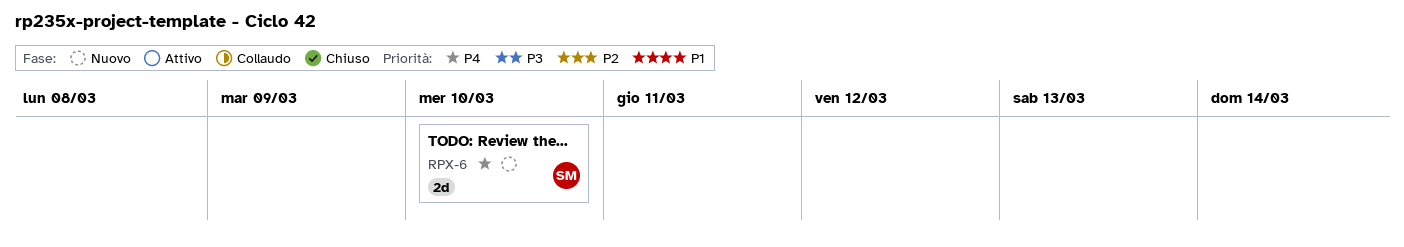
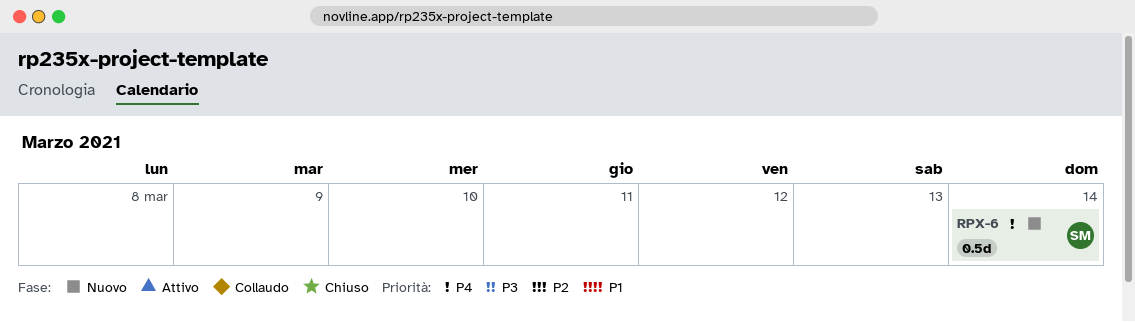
RPX-6, estimate: 2d -> 0.5d
RPX-6, due: Mar 10 -> Mar 14

